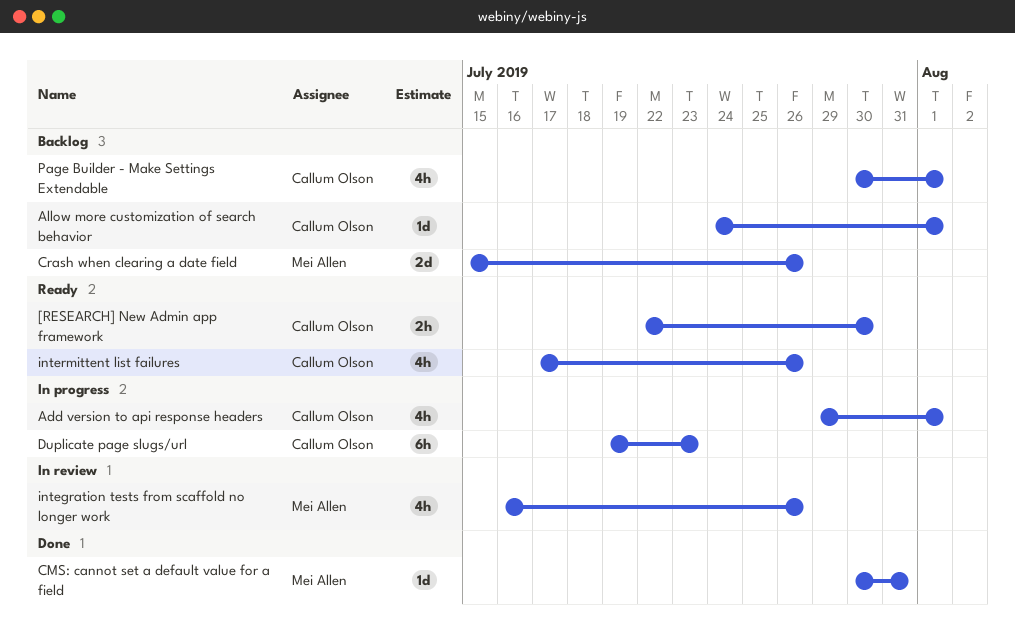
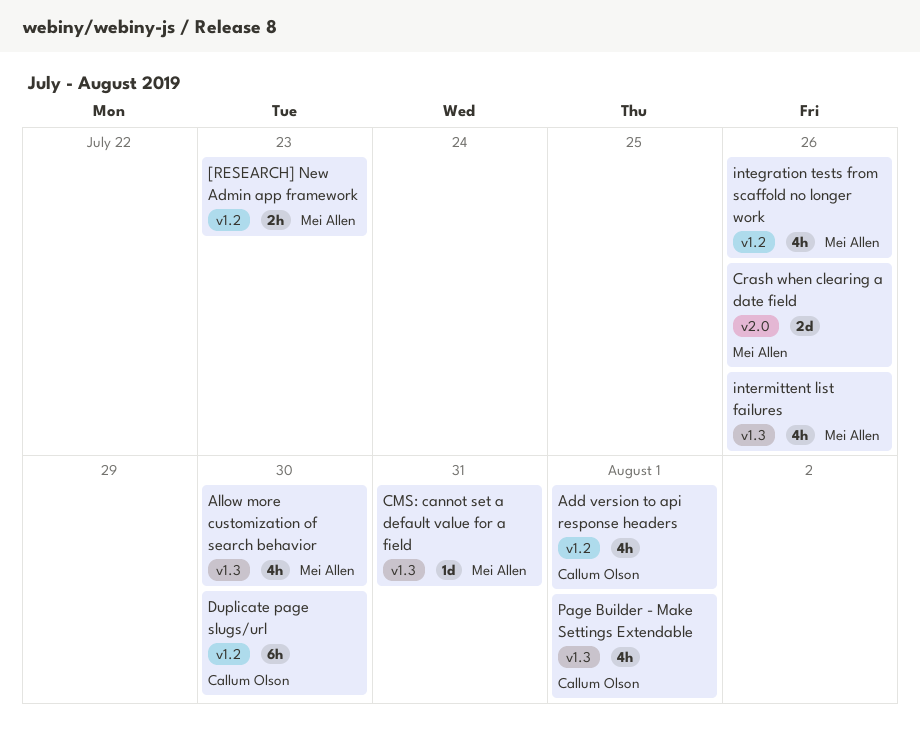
[RESEARCH] New Admin app framework, owner: Callum Olson -> Mei Allen
[RESEARCH] New Admin app framework, due: Jul 30 -> Jul 23
Allow more customization of search behavior, owner: Callum Olson -> Mei Allen
Allow more customization of search behavior, estimate: 1d -> 4h
Allow more customization of search behavior, due: Aug 1 -> Jul 30
Duplicate page slugs/url, due: Jul 23 -> Jul 30
intermittent list failures, owner: Callum Olson -> Mei Allen

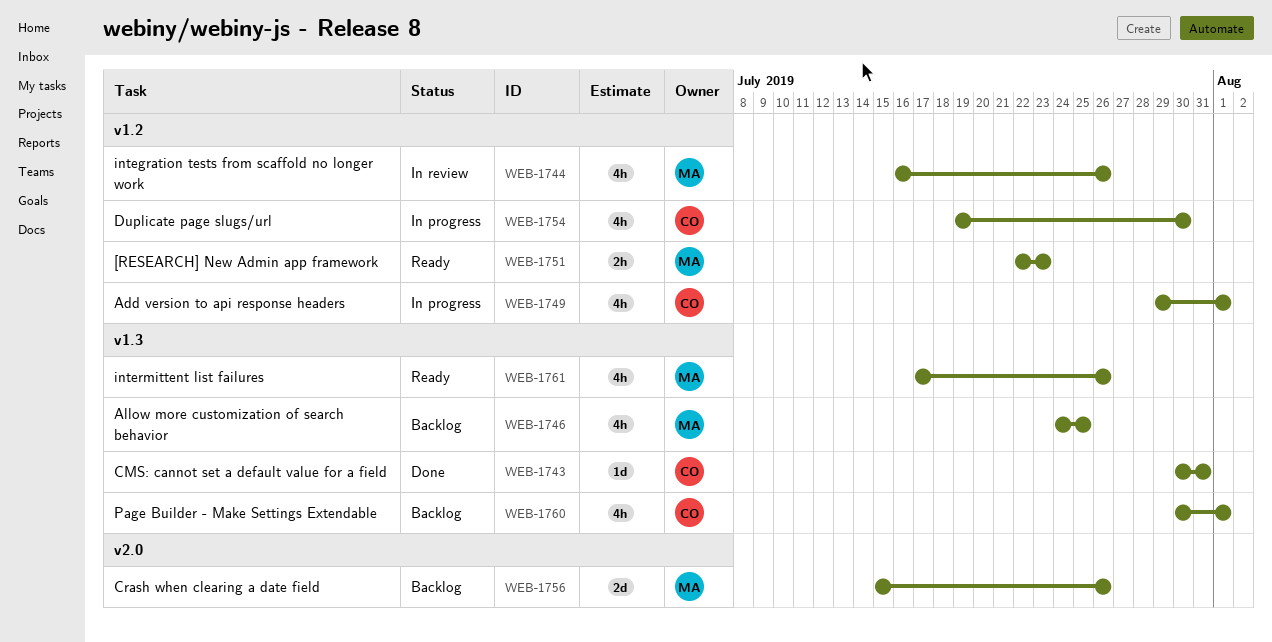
Allow more customization of search behavior, due: Jul 30 -> Jul 25
CMS: cannot set a default value for a field, owner: Mei Allen -> Callum Olson
Duplicate page slugs/url, estimate: 6h -> 4h

